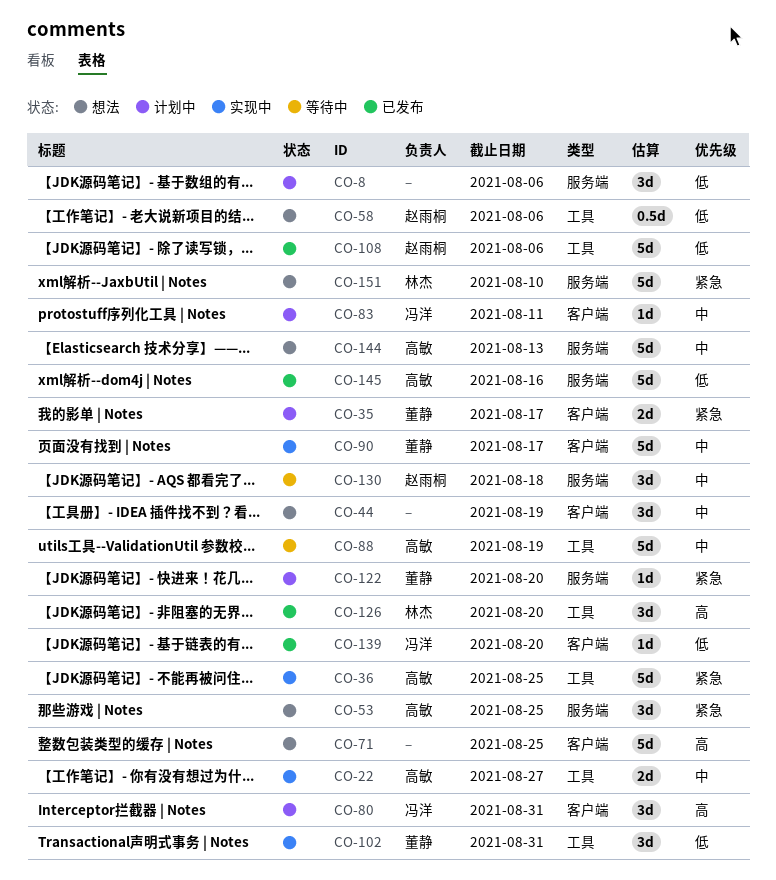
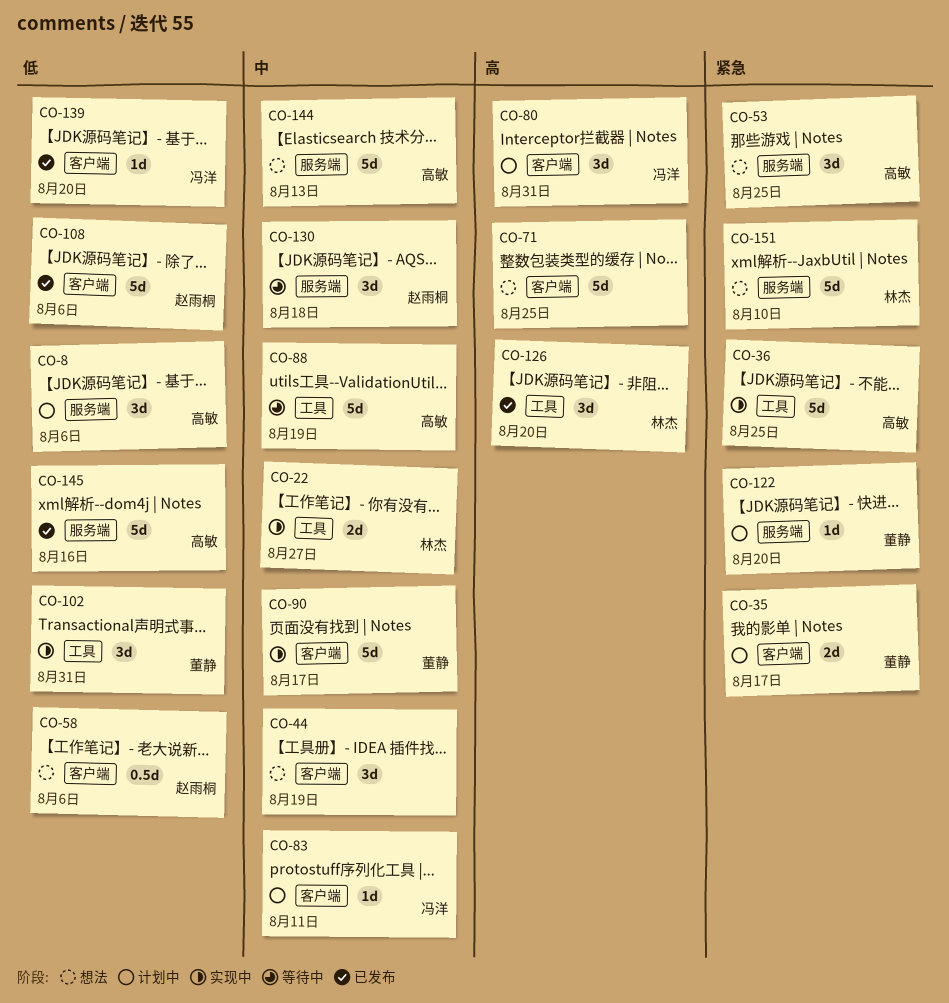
CO-8, owner: none -> 高敏
CO-22, owner: 高敏 -> 林杰
CO-58, label: 工具 -> 客户端
CO-108, label: 工具 -> 客户端

